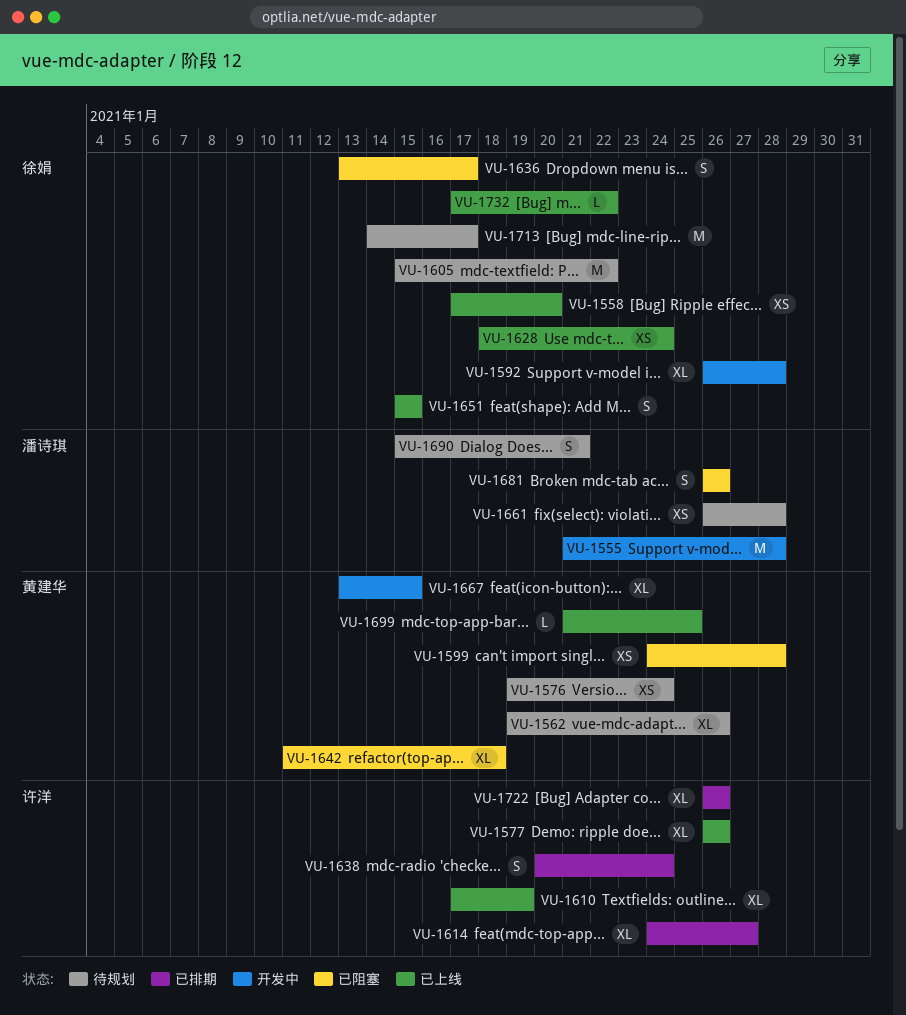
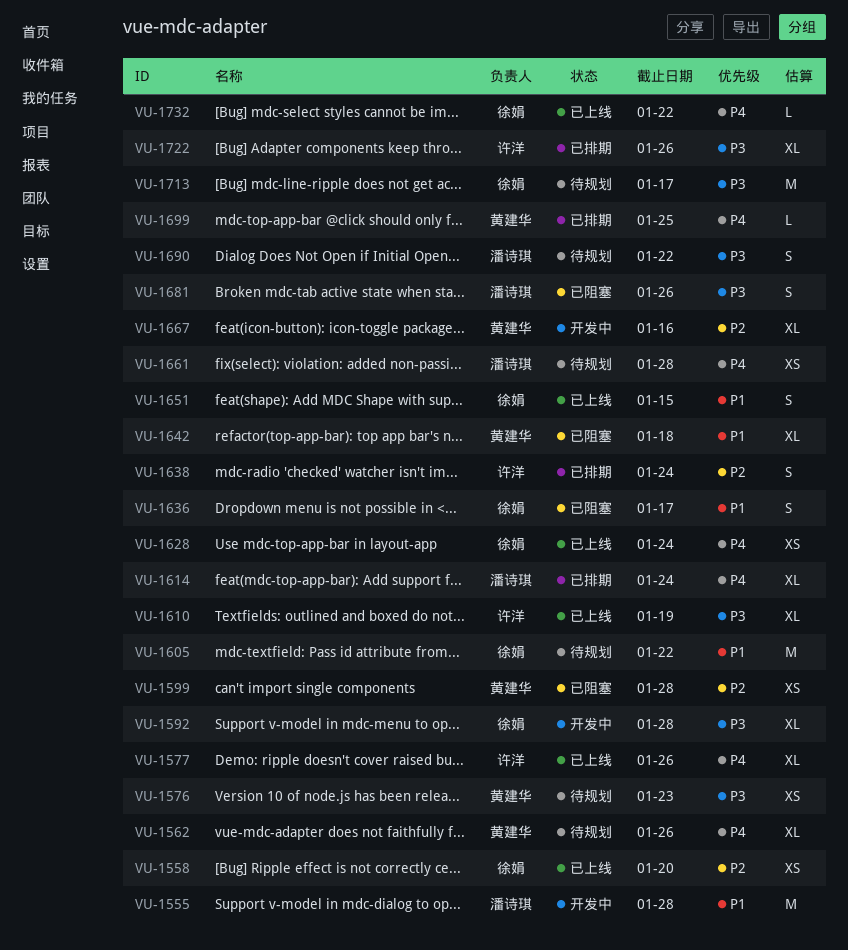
VU-1576, due: Jan 24 -> Jan 23
VU-1614, owner: 许洋 -> 潘诗琪
VU-1614, due: Jan 27 -> Jan 24
VU-1667, due: Jan 15 -> Jan 16
VU-1690, due: Jan 21 -> Jan 22
VU-1699, status: 已上线 -> 已排期

